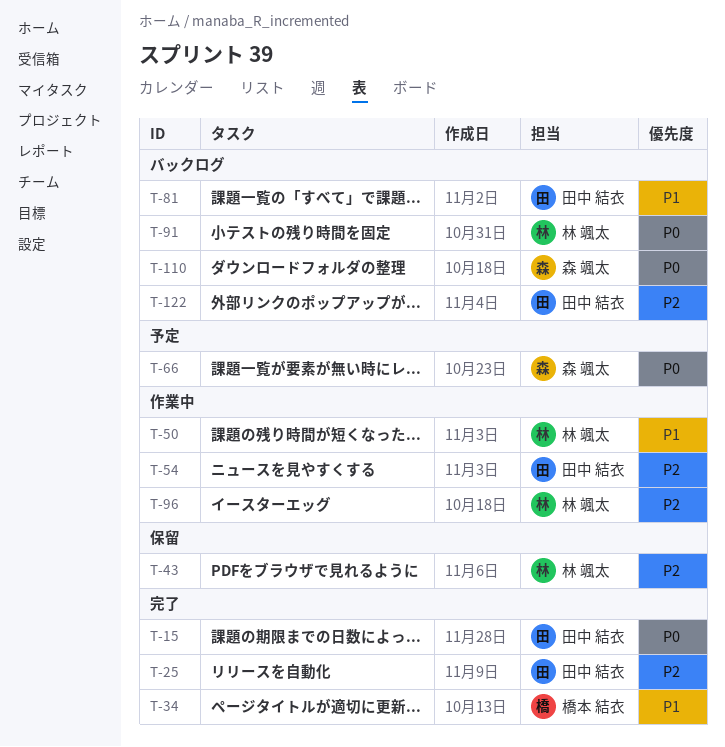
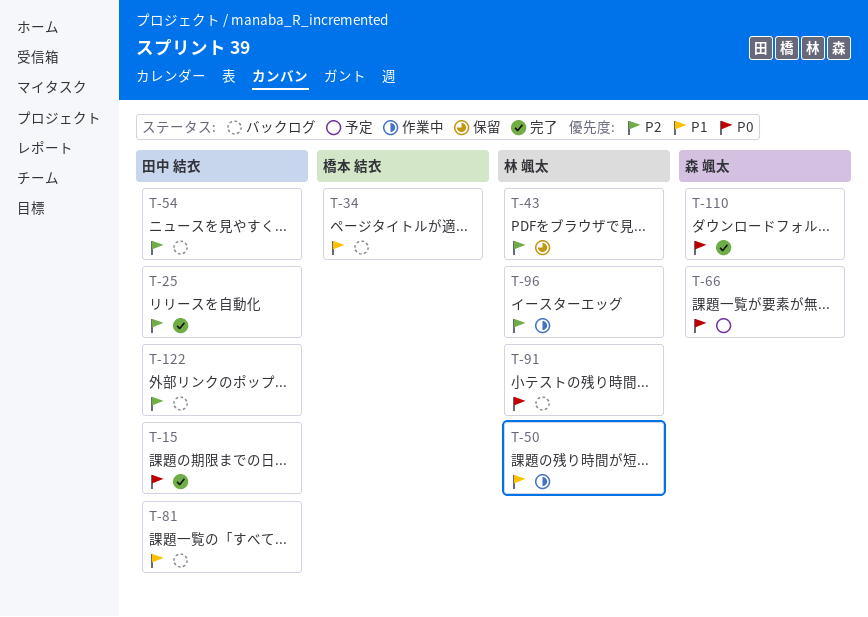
T-34, status: 完了 -> バックログ
T-54, status: 作業中 -> バックログ
T-110, status: バックログ -> 完了

